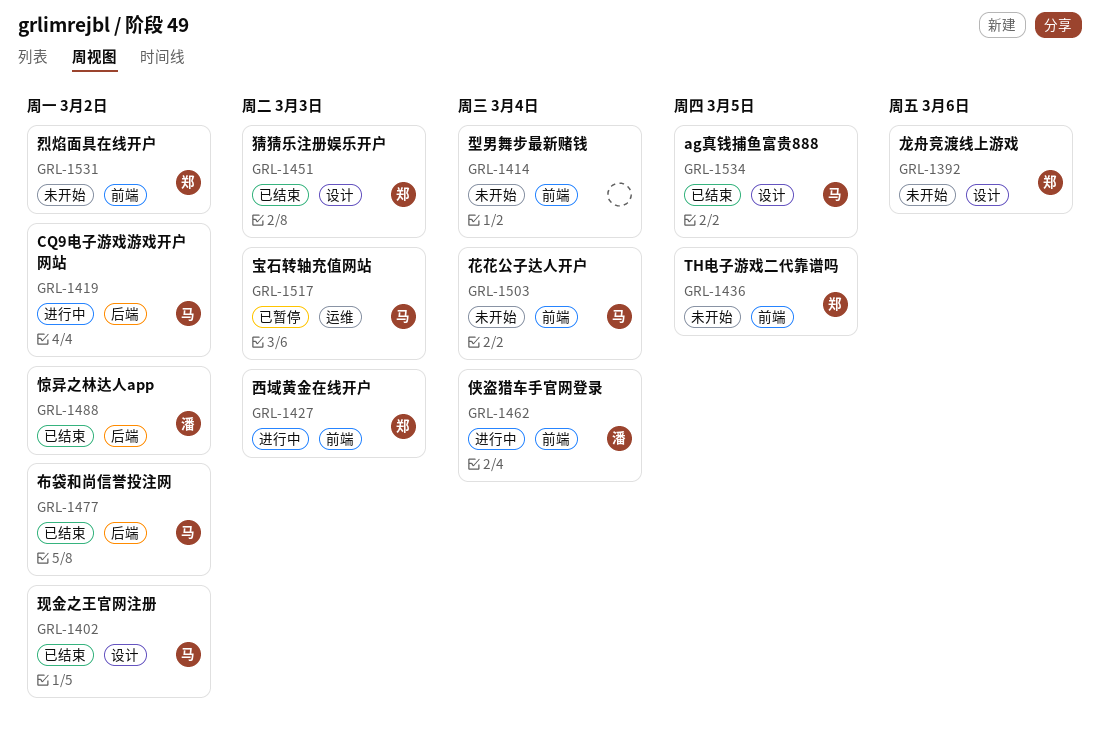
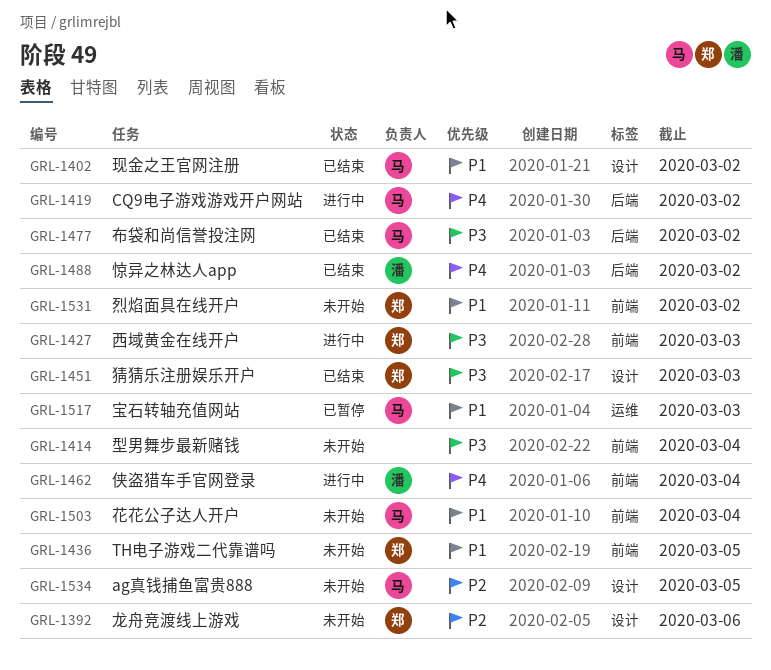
GRL-1534, status: 已结束 -> 未开始

